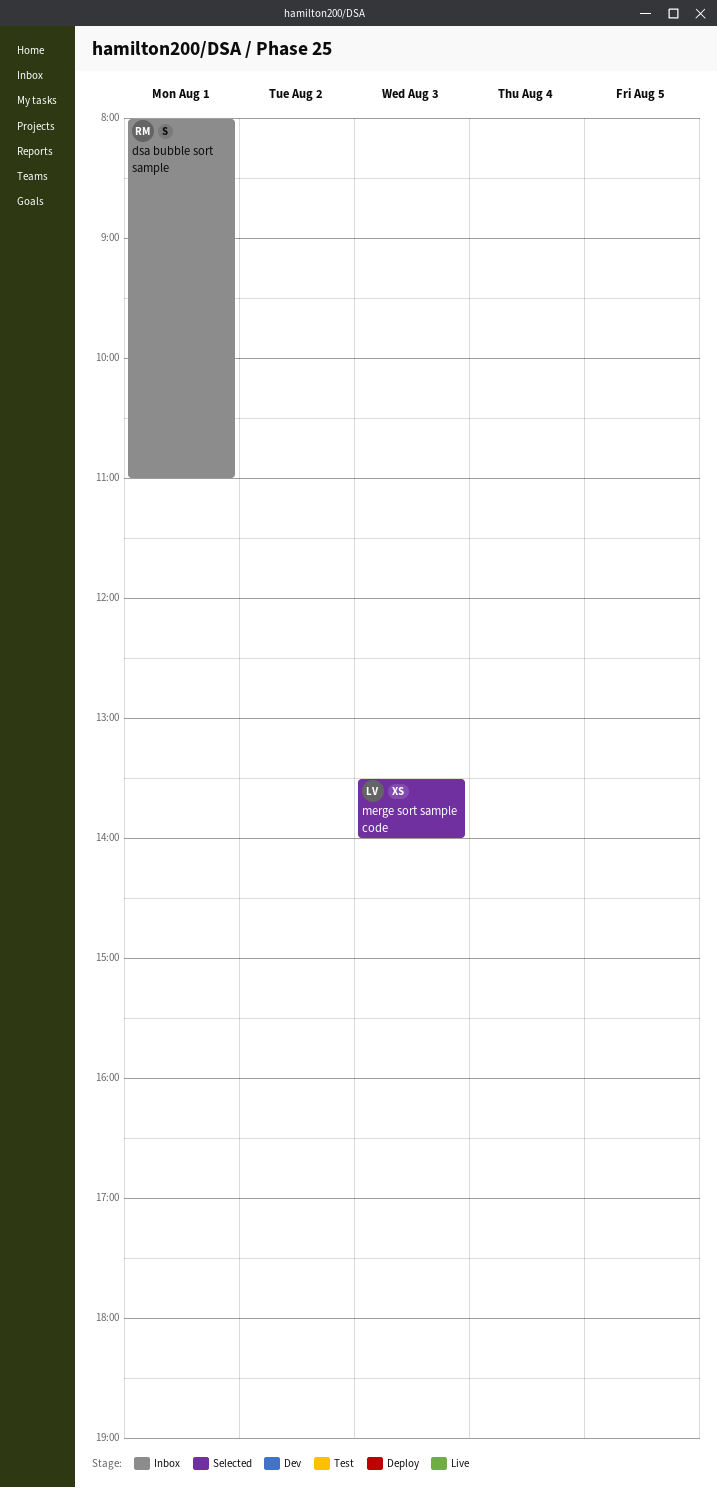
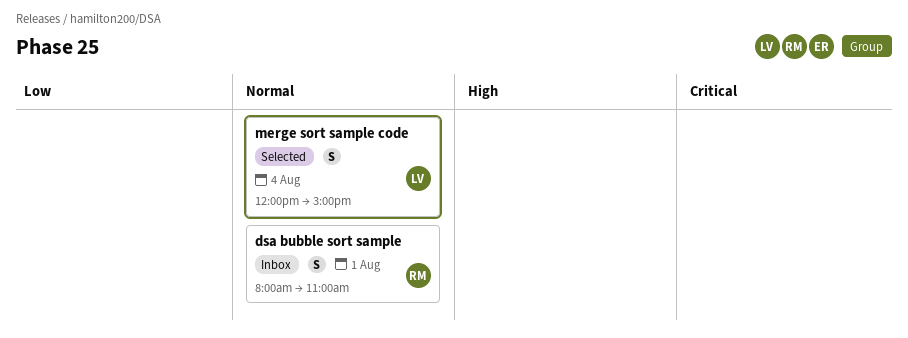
merge sort sample code, estimate: XS -> S
merge sort sample code, day: Aug 3 -> Aug 4
merge sort sample code, begins: 13:30 -> 12:00
merge sort sample code, ends: 14:00 -> 15:00

